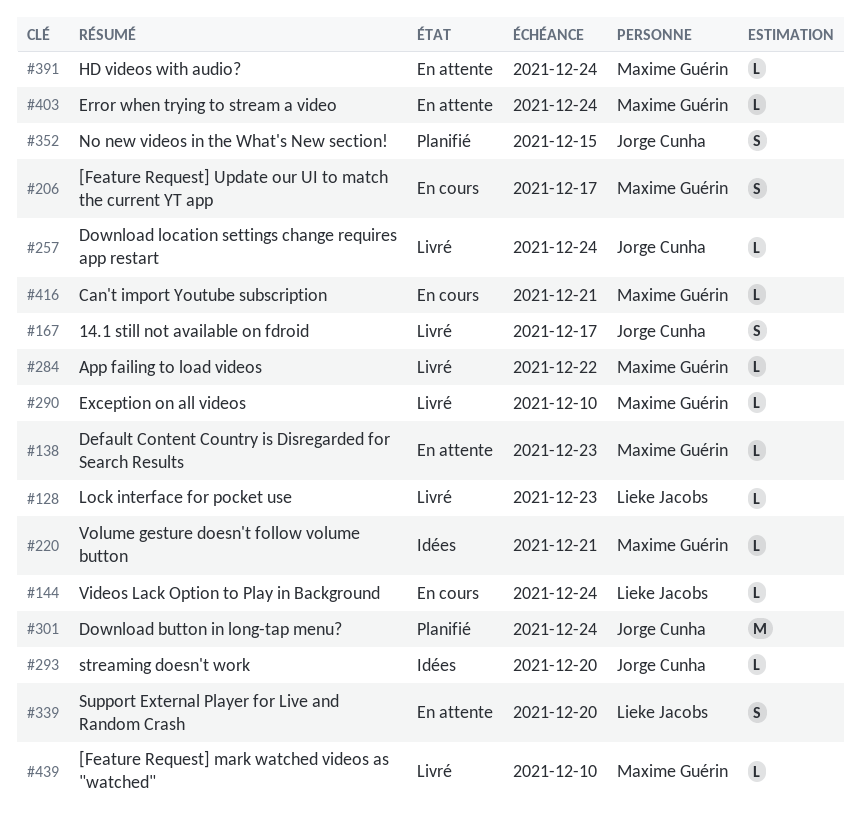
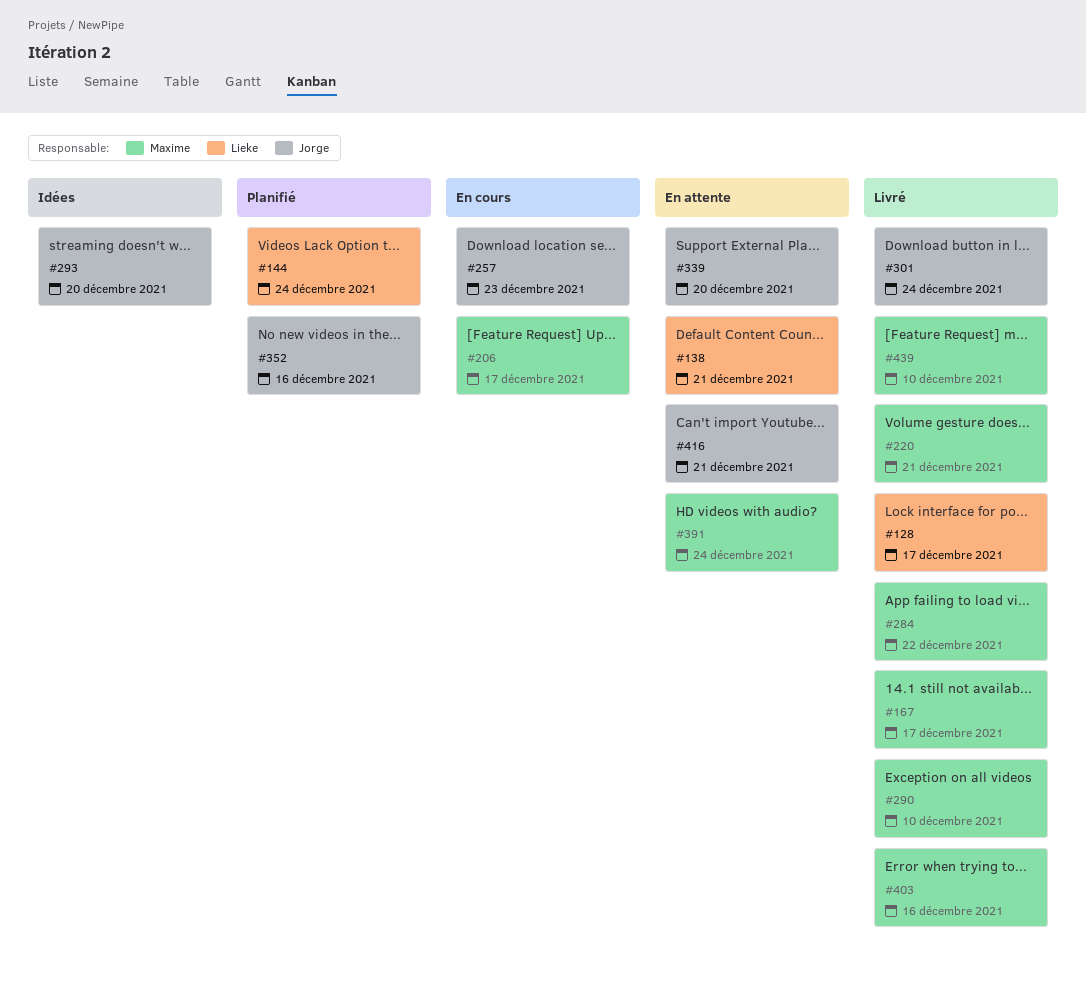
#128, due: Dec 23 -> Dec 17
#138, owner: Maxime Guérin -> Lieke Jacobs
#138, due: Dec 23 -> Dec 21
#144, status: En cours -> Planifié
#167, owner: Jorge Cunha -> Maxime Guérin
#220, status: Idées -> Livré
#257, status: Livré -> En cours
#257, due: Dec 24 -> Dec 23
#301, status: Planifié -> Livré
#339, owner: Lieke Jacobs -> Jorge Cunha
#352, due: Dec 15 -> Dec 16
#403, status: En attente -> Livré
#403, due: Dec 24 -> Dec 16
#416, status: En cours -> En attente
#416, owner: Maxime Guérin -> Jorge Cunha

